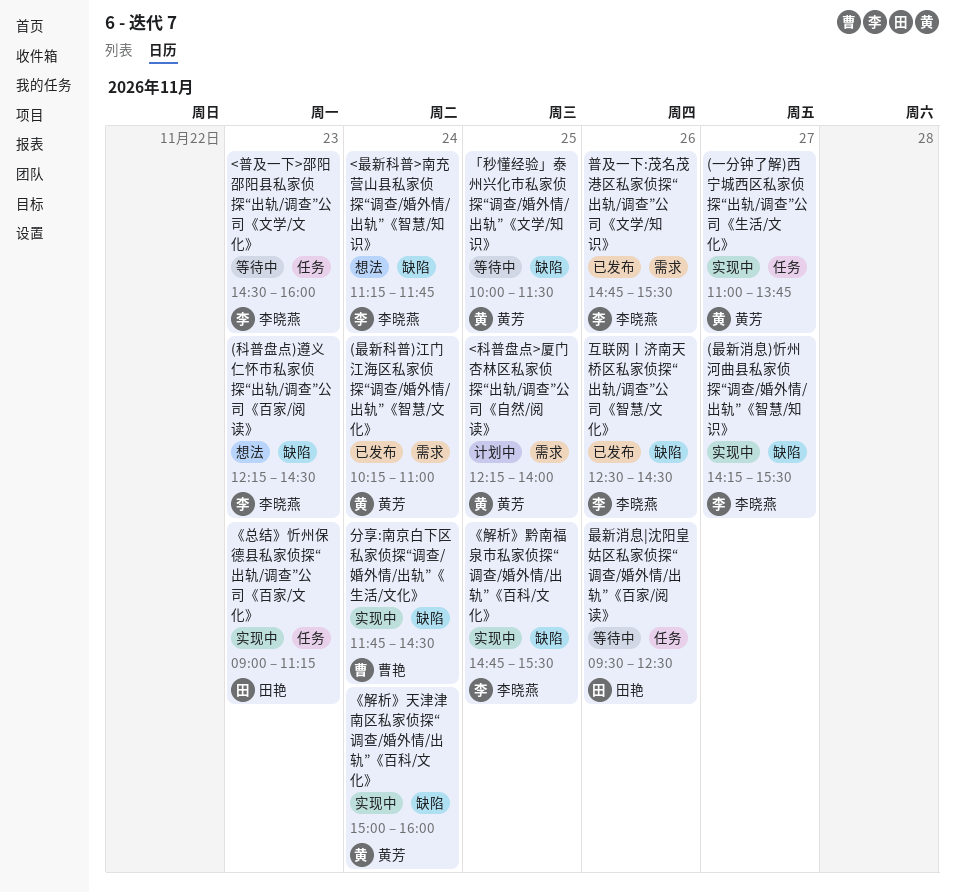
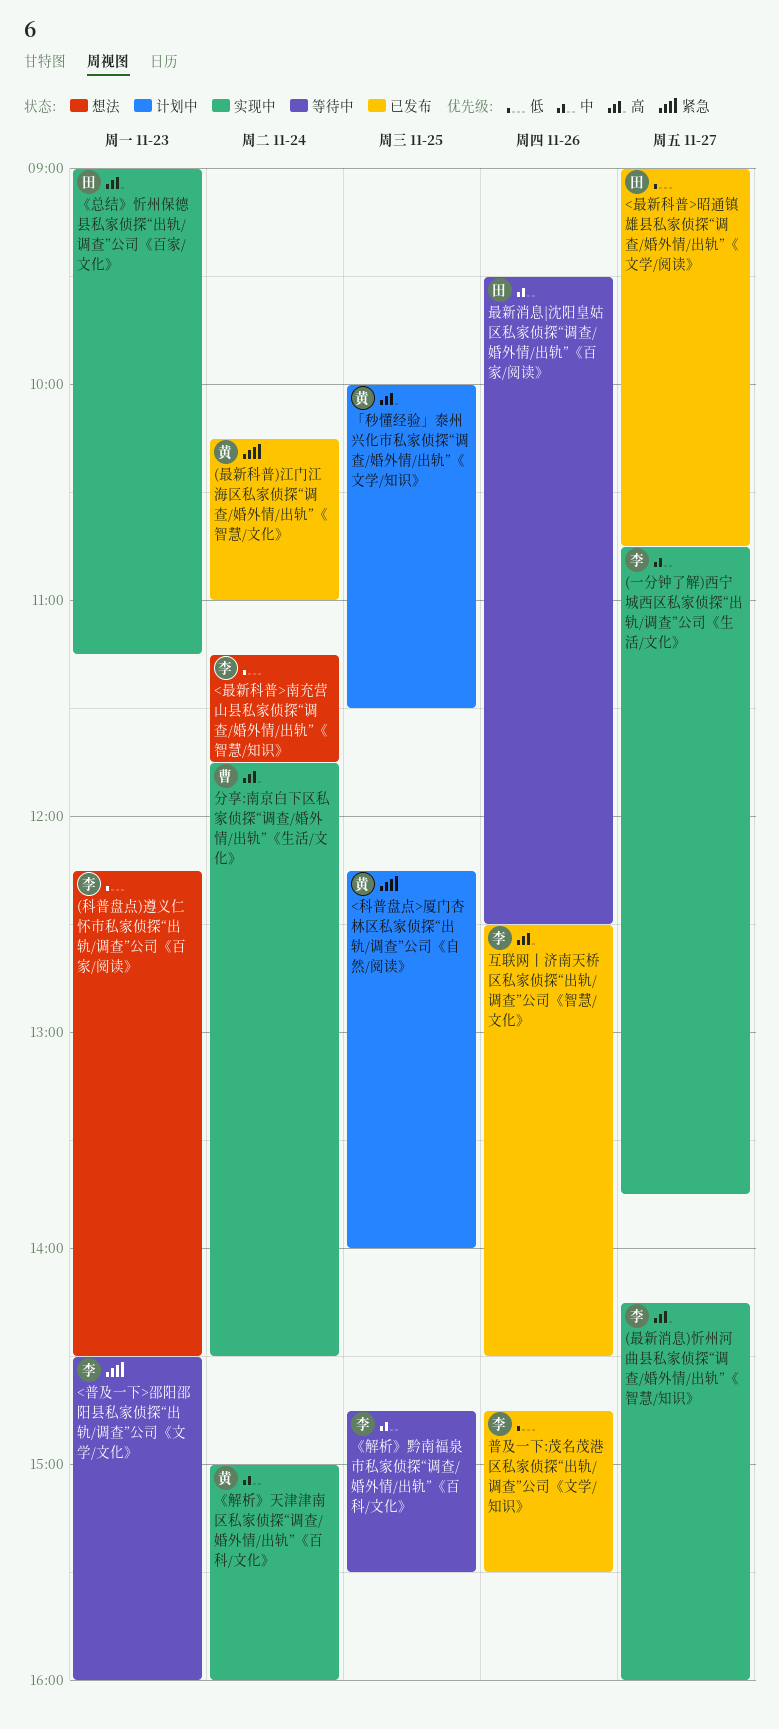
(一分钟了解)西宁城西区私家侦探“出轨/调查”公司《生活/文化》, owner: 黄芳 -> 李晓燕
(一分钟了解)西宁城西区私家侦探“出轨/调查”公司《生活/文化》, begins: 11:00 -> 10:45
(最新消息)忻州河曲县私家侦探“调查/婚外情/出轨”《智慧/知识》, ends: 15:30 -> 16:00
<最新科普>昭通镇雄县私家侦探“调查/婚外情/出轨”《文学/阅读》: none -> present
《解析》黔南福泉市私家侦探“调查/婚外情/出轨”《百科/文化》, status: 实现中 -> 等待中
「秒懂经验」泰州兴化市私家侦探“调查/婚外情/出轨”《文学/知识》, status: 等待中 -> 计划中

